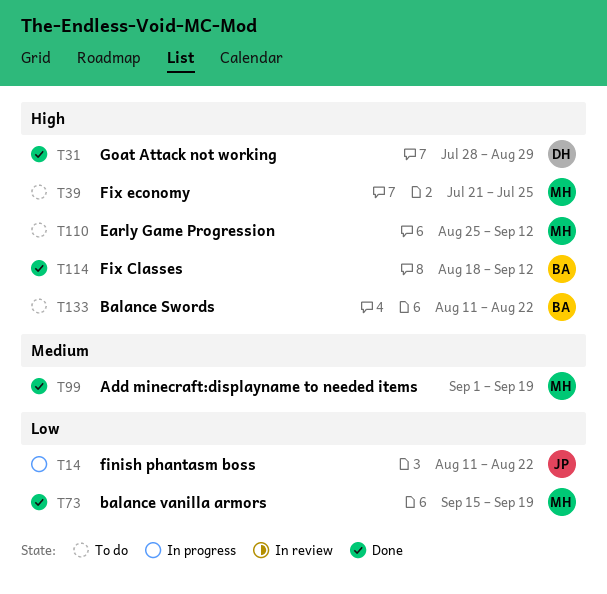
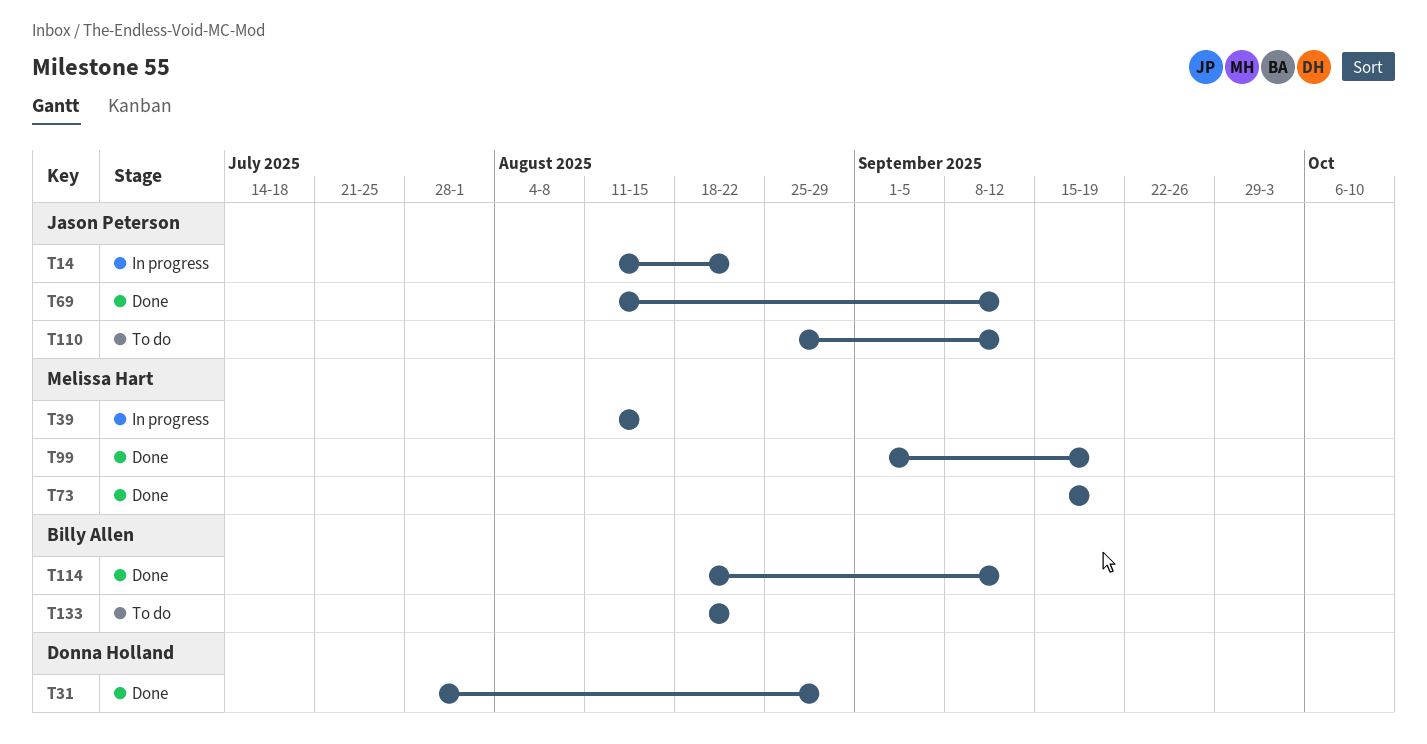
T39, status: To do -> In progress
T39, start: Jul 21 -> Aug 11
T39, due: Jul 25 -> Aug 15
T69: none -> present
T110, owner: Melissa Hart -> Jason Peterson
T133, start: Aug 11 -> Aug 18

